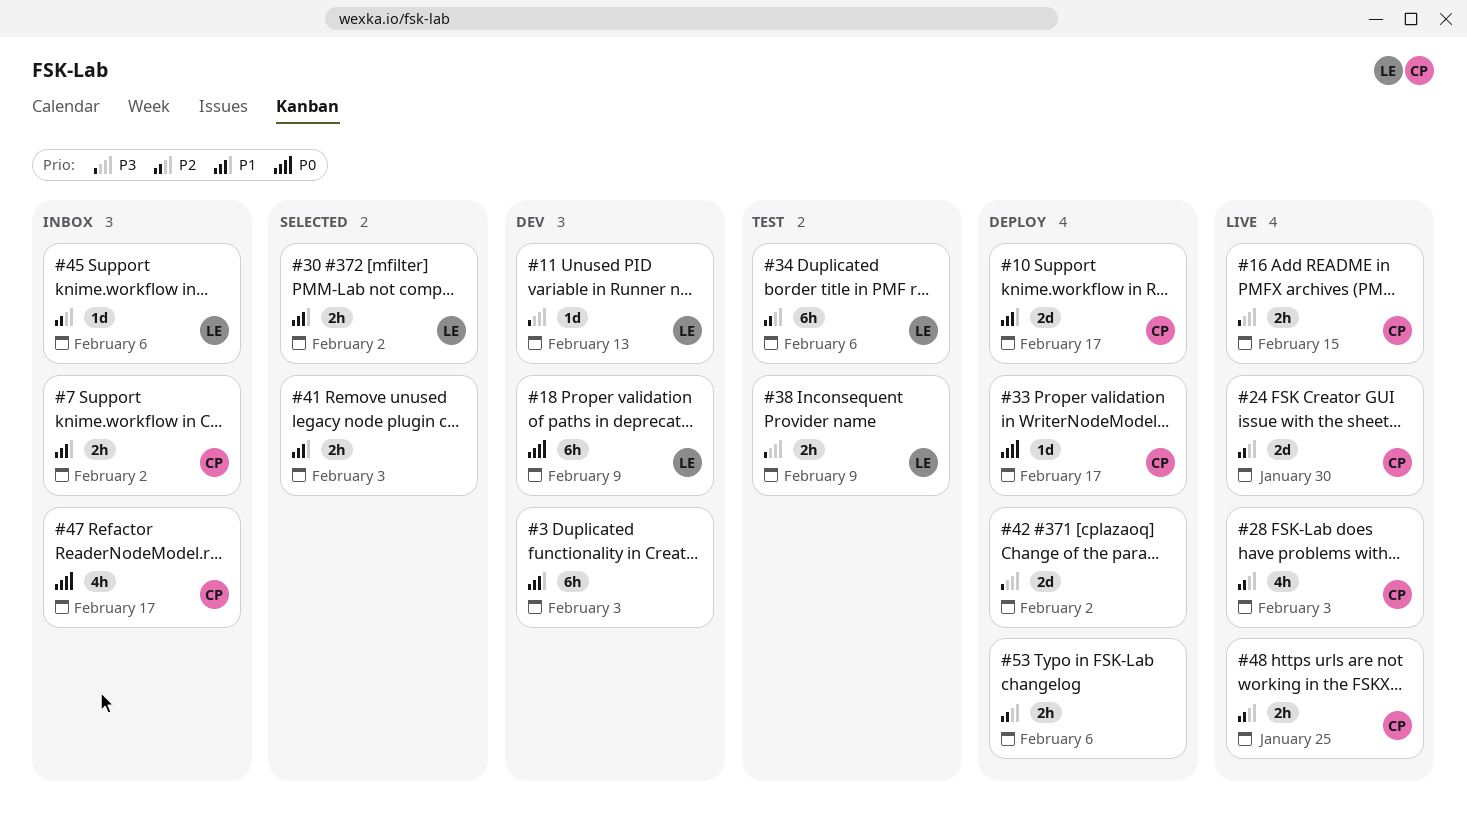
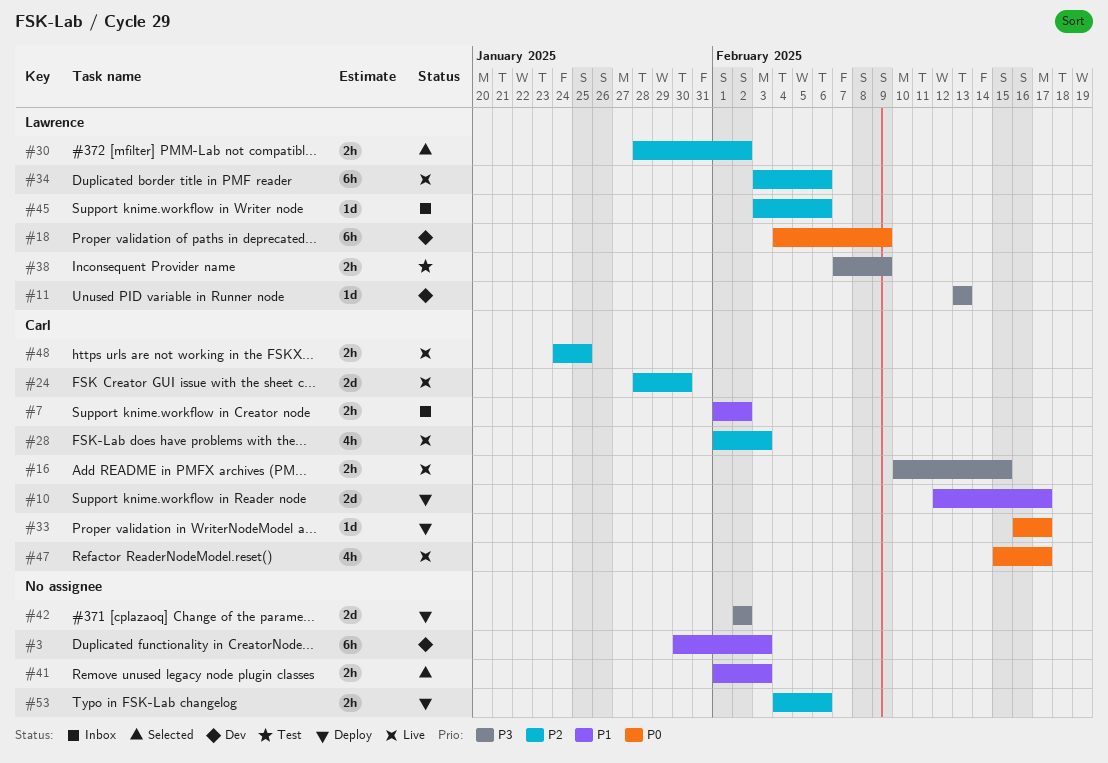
#30, priority: P1 -> P2
#34, status: Test -> Live
#47, status: Inbox -> Live

